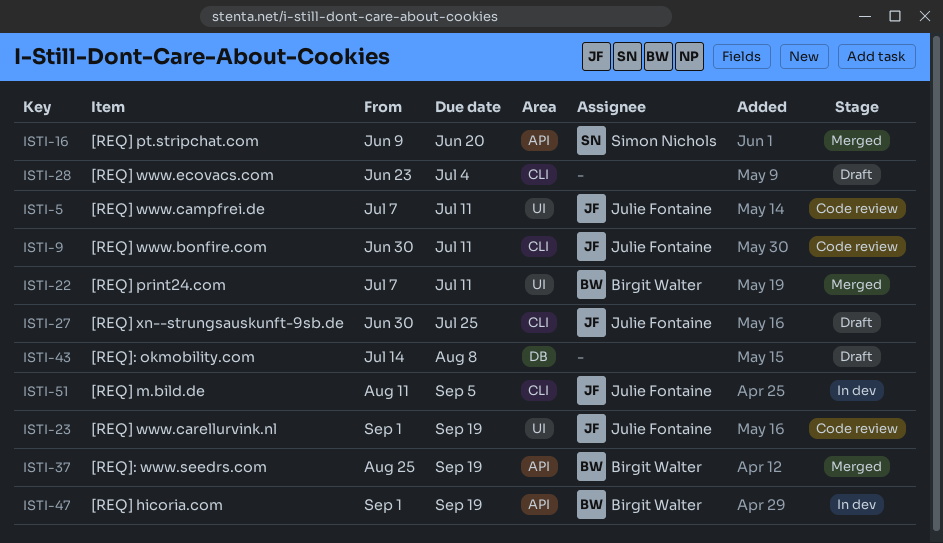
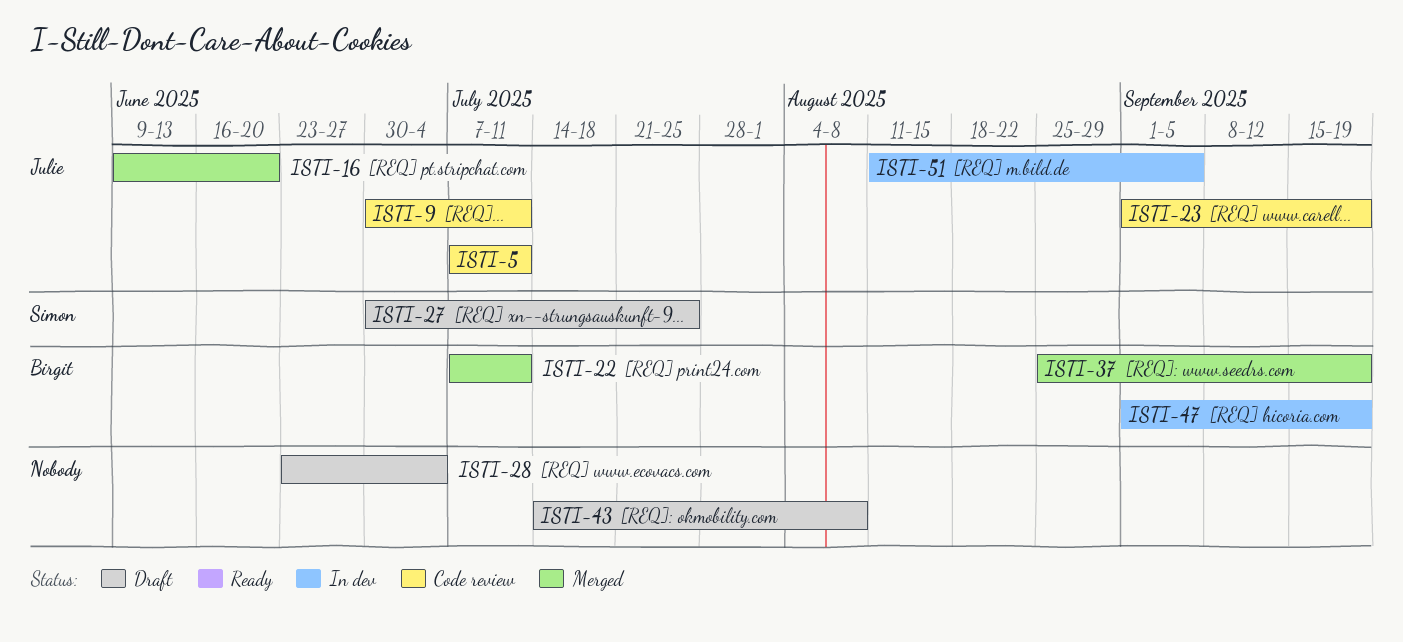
ISTI-16, owner: Simon Nichols -> Julie Fontaine
ISTI-27, owner: Julie Fontaine -> Simon Nichols

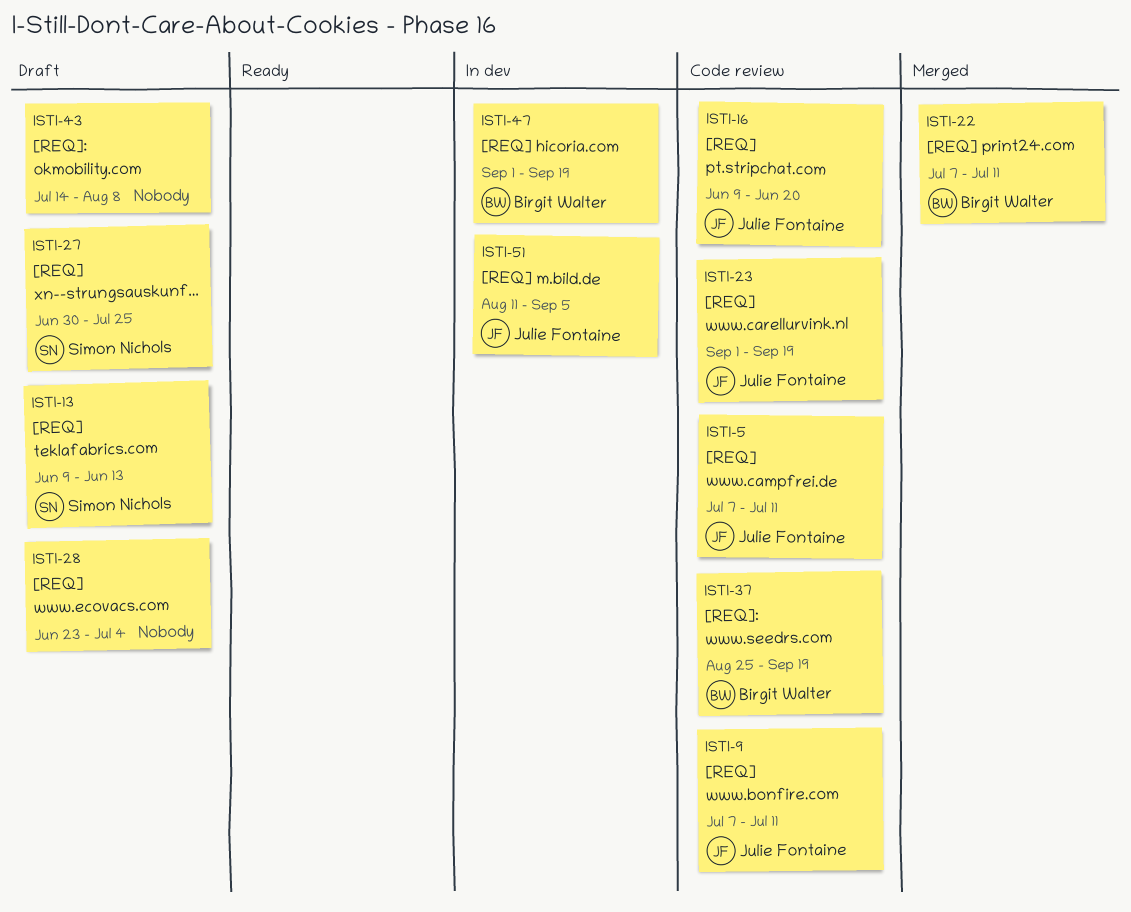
ISTI-9, start: Jun 30 -> Jul 7
ISTI-13: none -> present
ISTI-16, status: Merged -> Code review
ISTI-37, status: Merged -> Code review

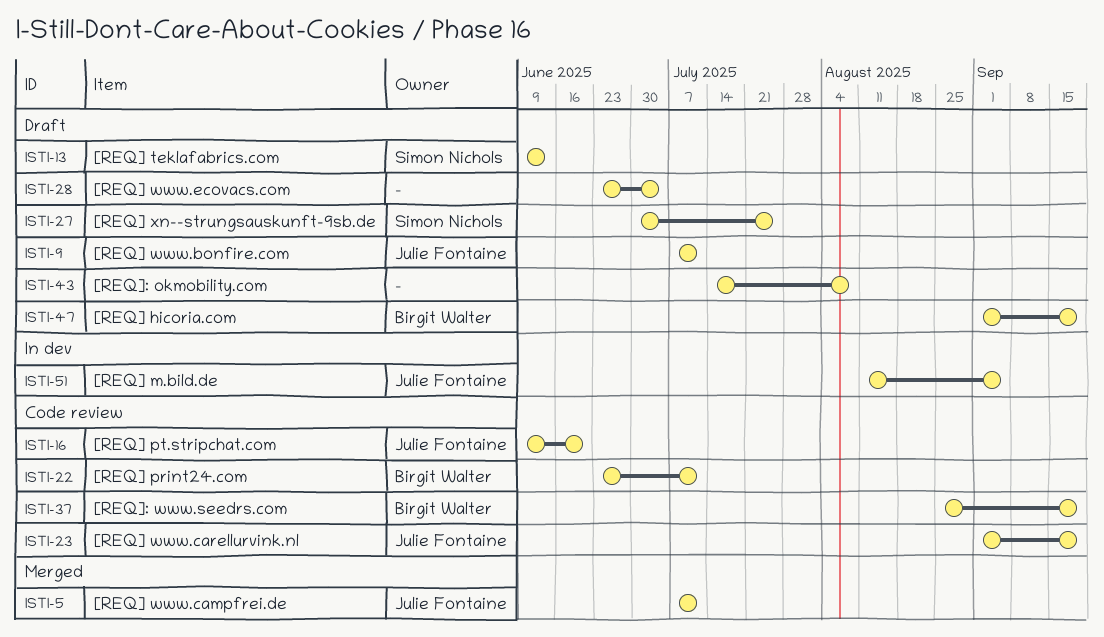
ISTI-5, status: Code review -> Merged
ISTI-9, status: Code review -> Draft
ISTI-22, status: Merged -> Code review
ISTI-22, start: Jul 7 -> Jun 23
ISTI-47, status: In dev -> Draft

